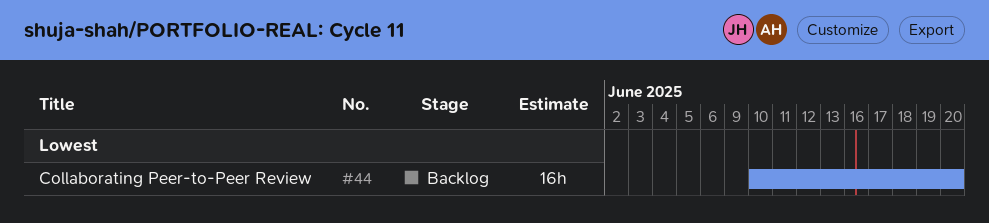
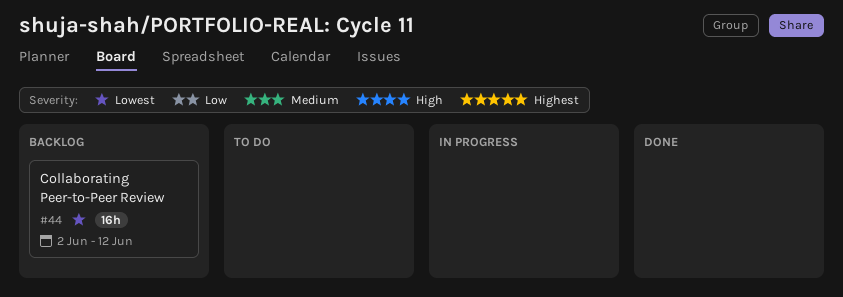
#44, start: Jun 10 -> Jun 2
#44, due: Jun 20 -> Jun 12

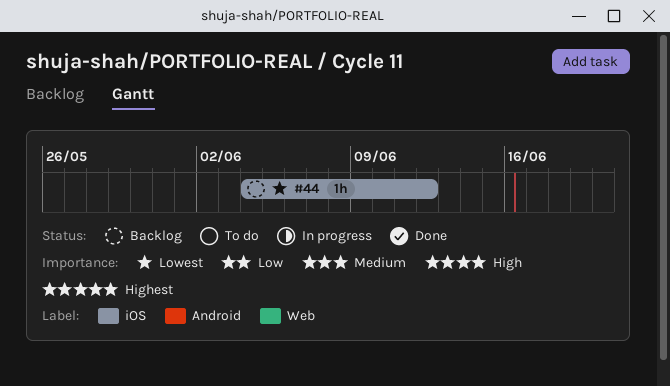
#44, estimate: 16h -> 1h
#44, start: Jun 2 -> Jun 4

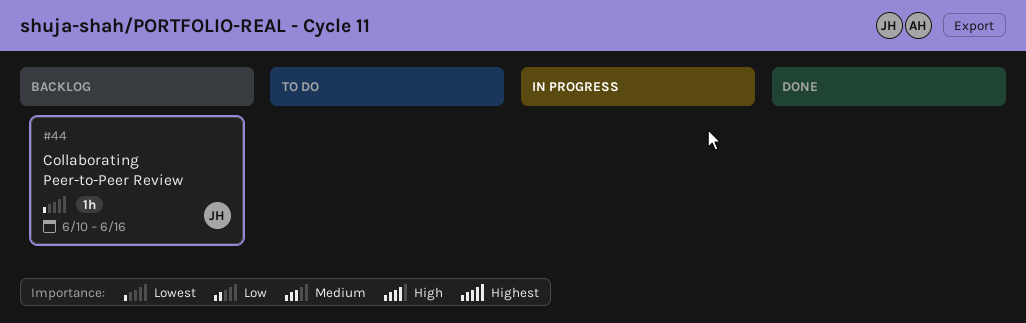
#44, start: Jun 4 -> Jun 10
#44, due: Jun 12 -> Jun 16

